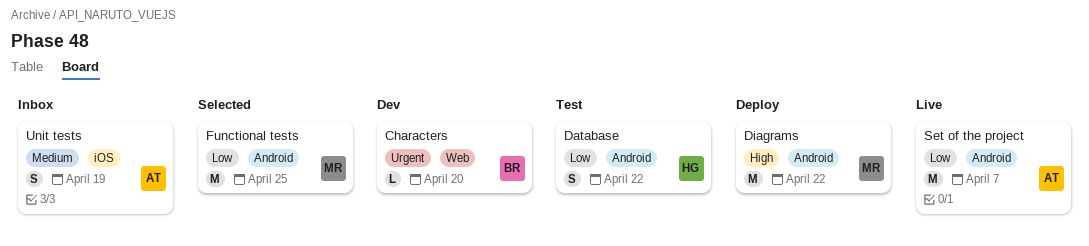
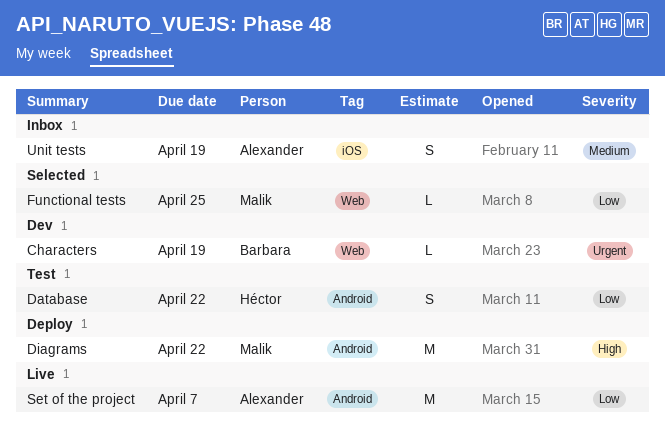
Characters, due: Apr 20 -> Apr 19
Functional tests, label: Android -> Web
Functional tests, estimate: M -> L

